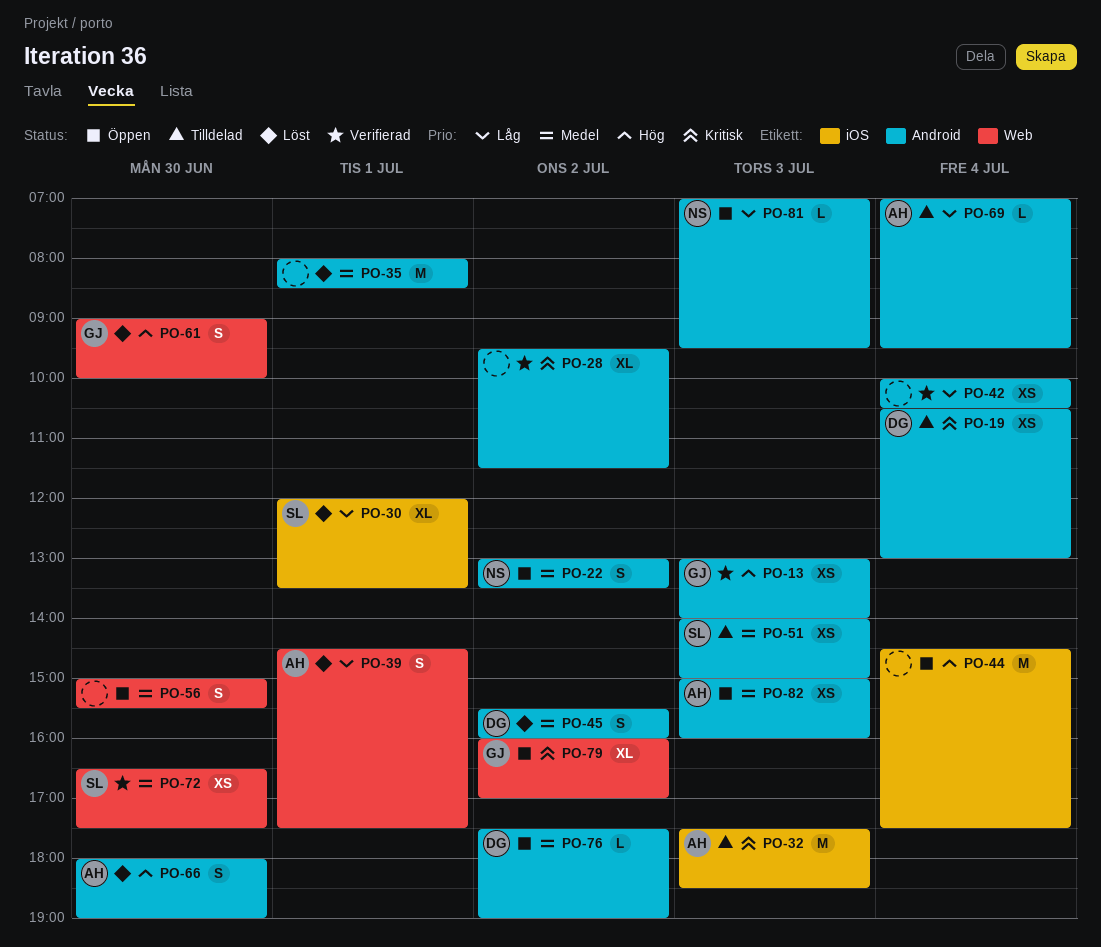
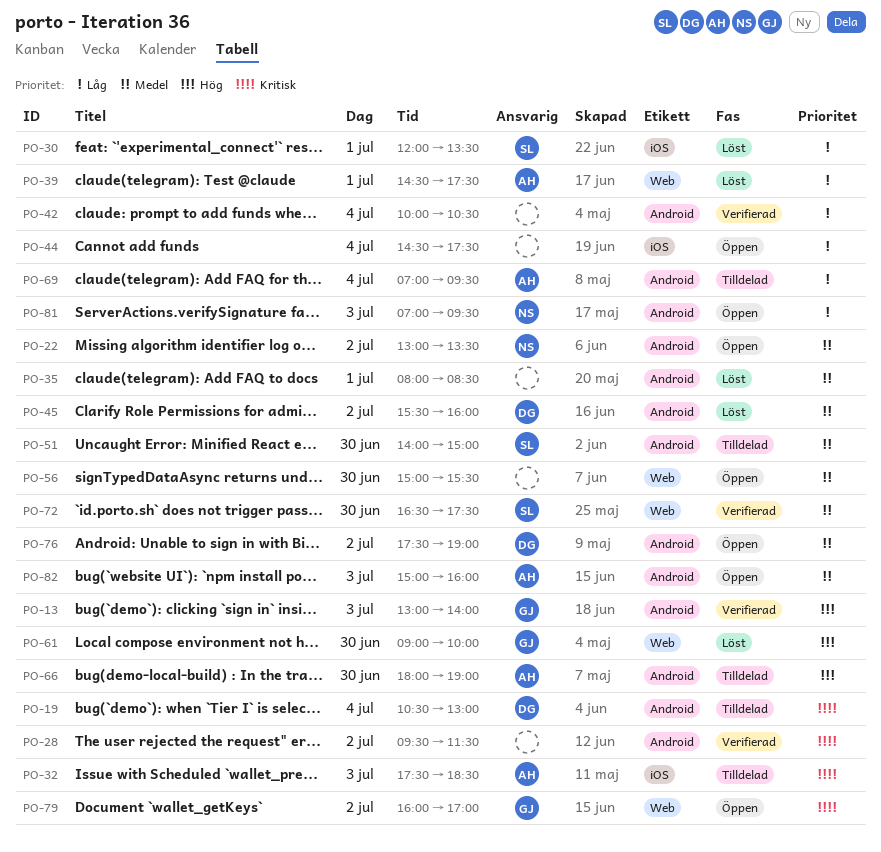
PO-44, priority: Hög -> Låg
PO-51, day: Jul 3 -> Jun 30
PO-66, status: Löst -> Tilldelad

